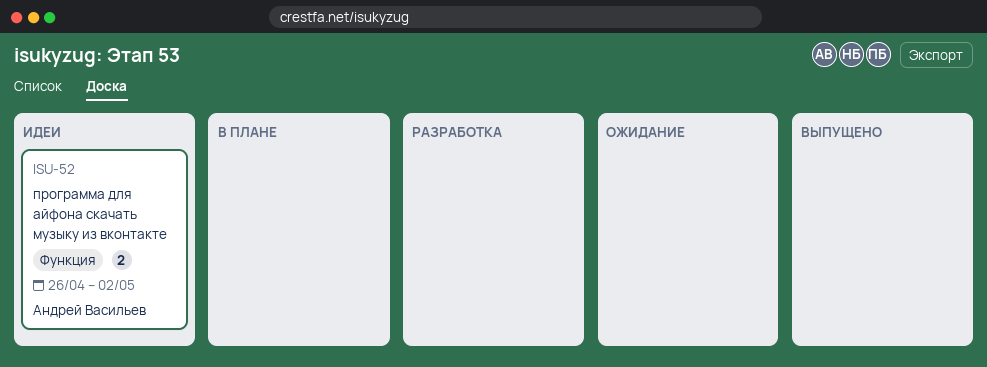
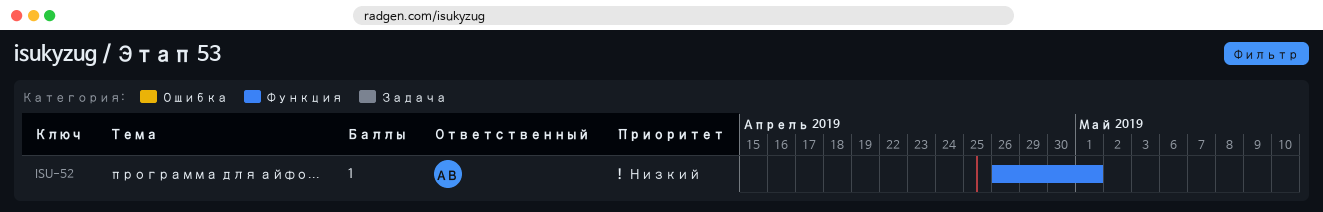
ISU-52, estimate: 2 -> 1
ISU-52, due: May 2 -> May 1

